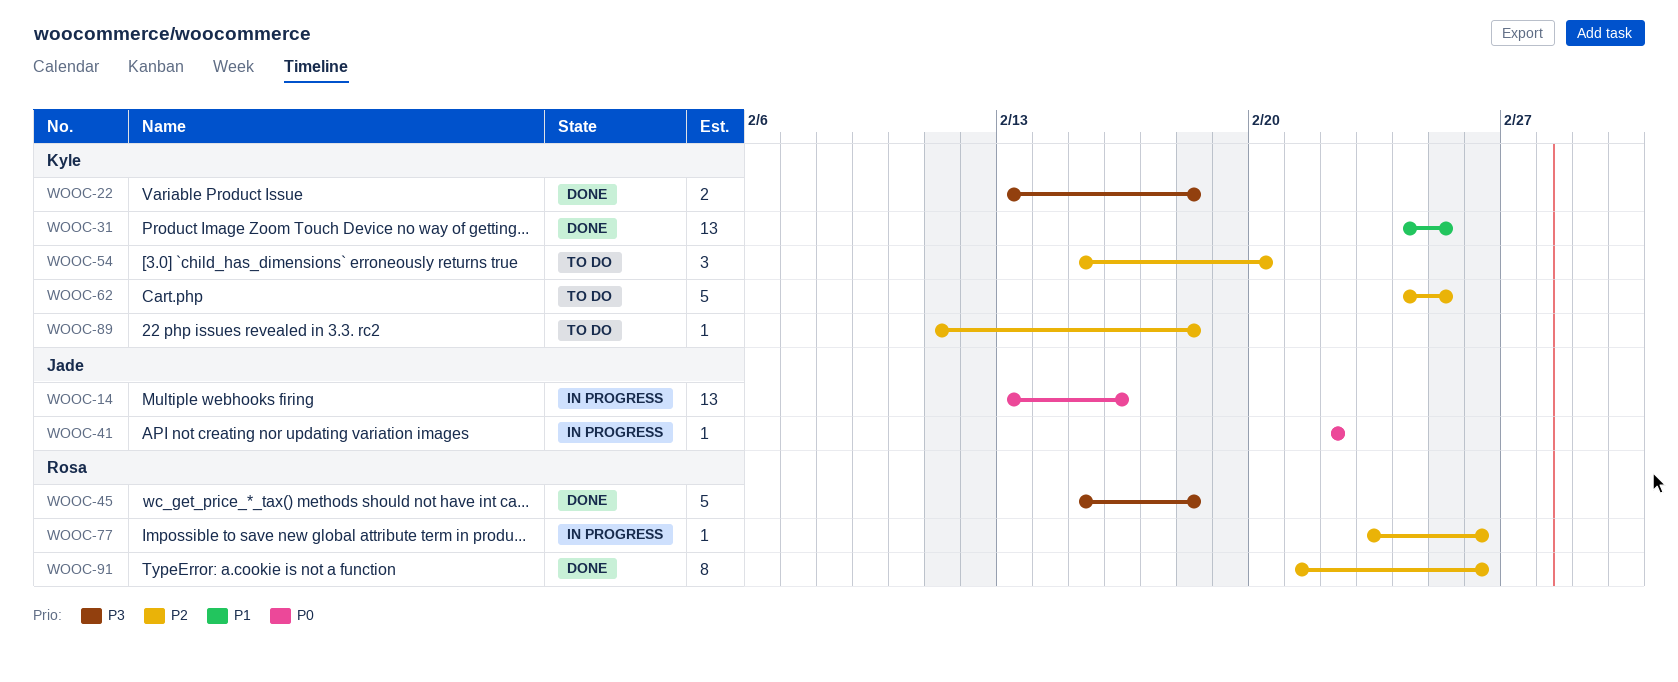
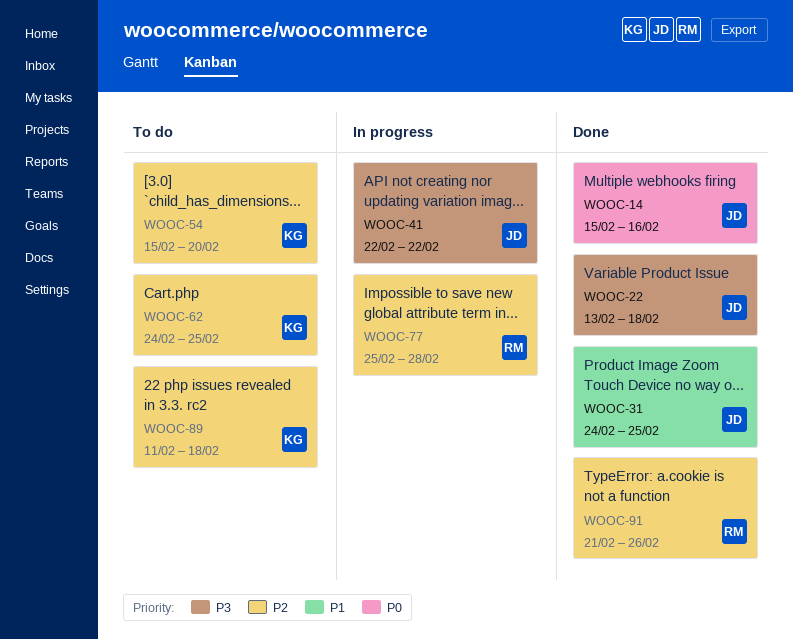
WOOC-14, status: In progress -> Done
WOOC-14, start: Feb 13 -> Feb 15
WOOC-22, owner: Kyle -> Jade
WOOC-31, owner: Kyle -> Jade
WOOC-41, priority: P0 -> P3
WOOC-45: present -> none
WOOC-77, start: Feb 23 -> Feb 25
WOOC-77, due: Feb 26 -> Feb 28

